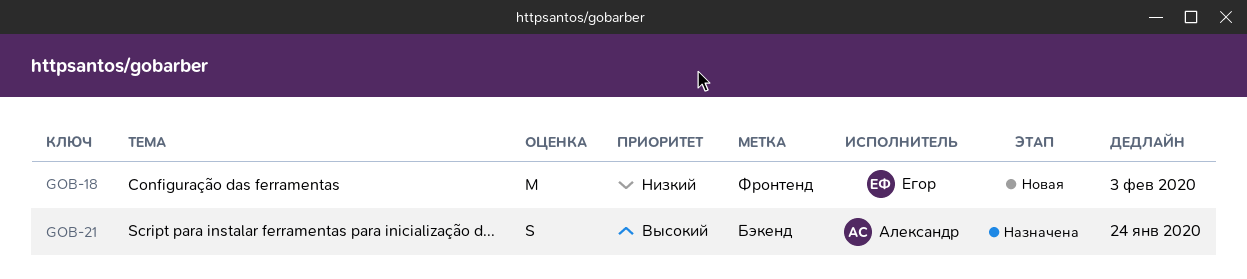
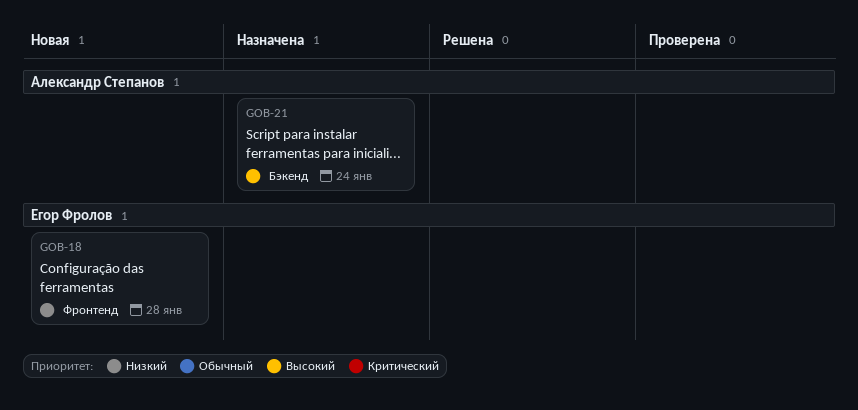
GOB-18, due: Feb 3 -> Jan 28

